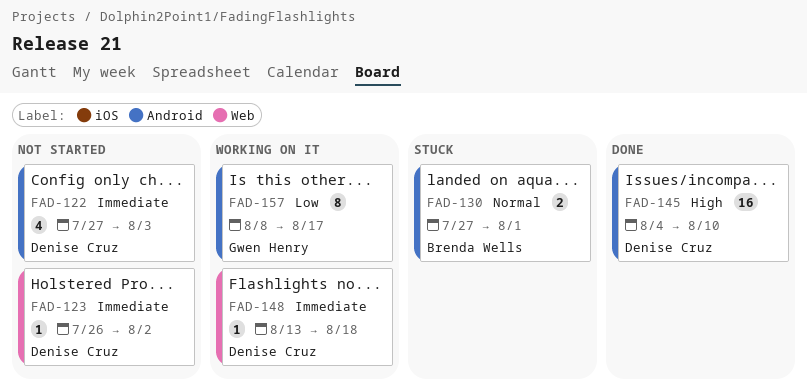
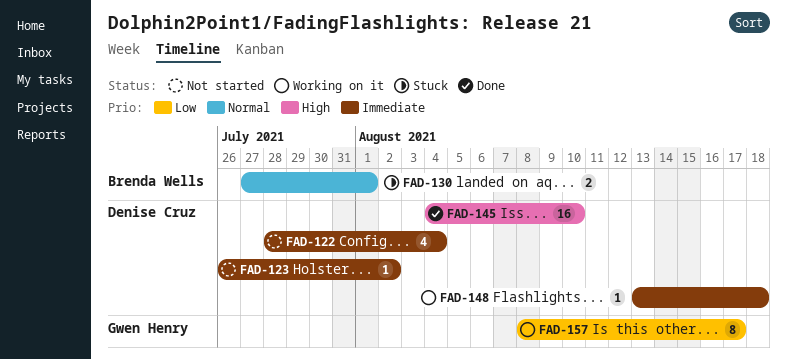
FAD-122, start: Jul 27 -> Jul 28
FAD-122, due: Aug 3 -> Aug 4

